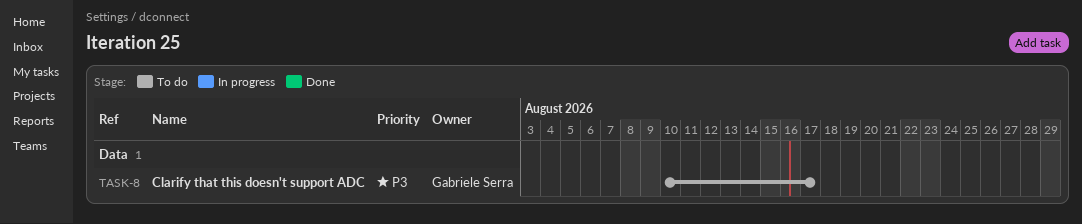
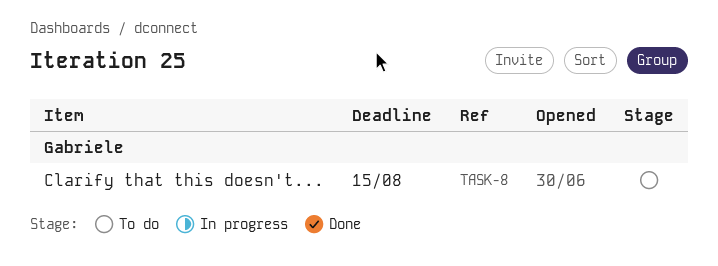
TASK-8, due: Aug 17 -> Aug 15

